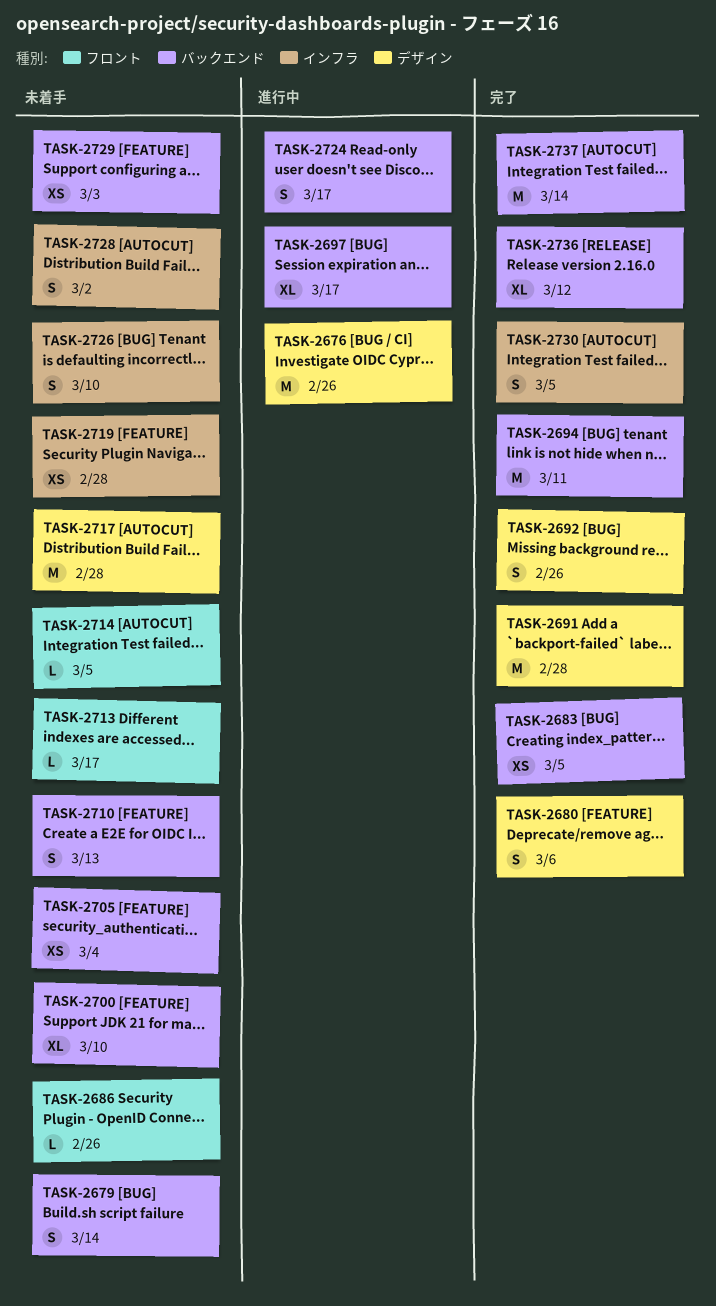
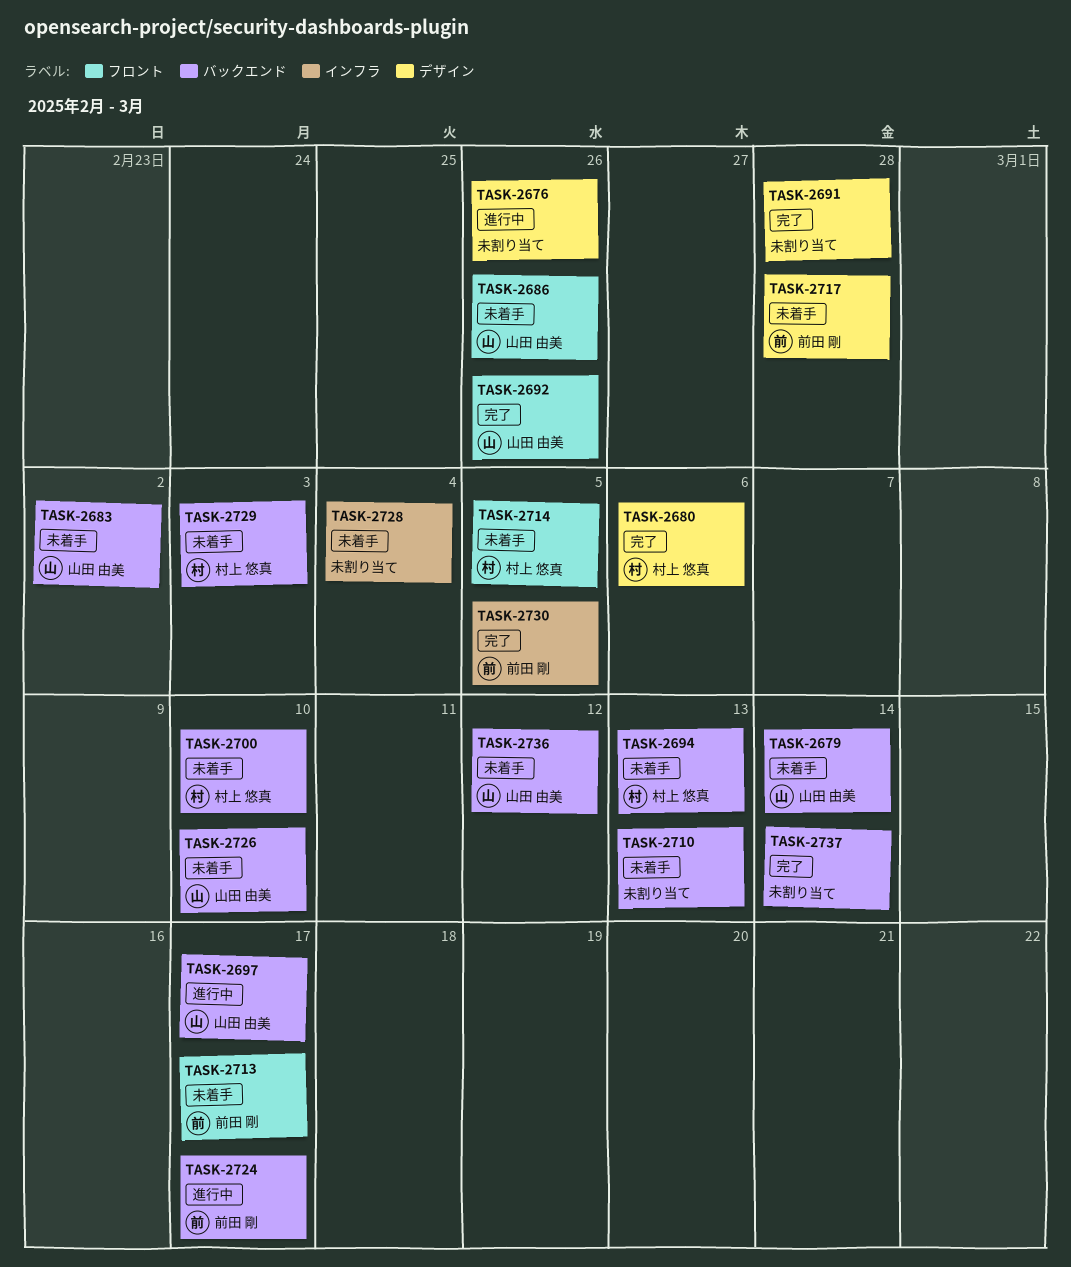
TASK-2683, status: 完了 -> 未着手
TASK-2683, due: Mar 5 -> Mar 2
TASK-2692, label: デザイン -> フロント
TASK-2694, status: 完了 -> 未着手
TASK-2694, due: Mar 11 -> Mar 13
TASK-2705: present -> none
TASK-2719: present -> none
TASK-2726, label: インフラ -> バックエンド
TASK-2728, due: Mar 2 -> Mar 4
TASK-2736, status: 完了 -> 未着手

